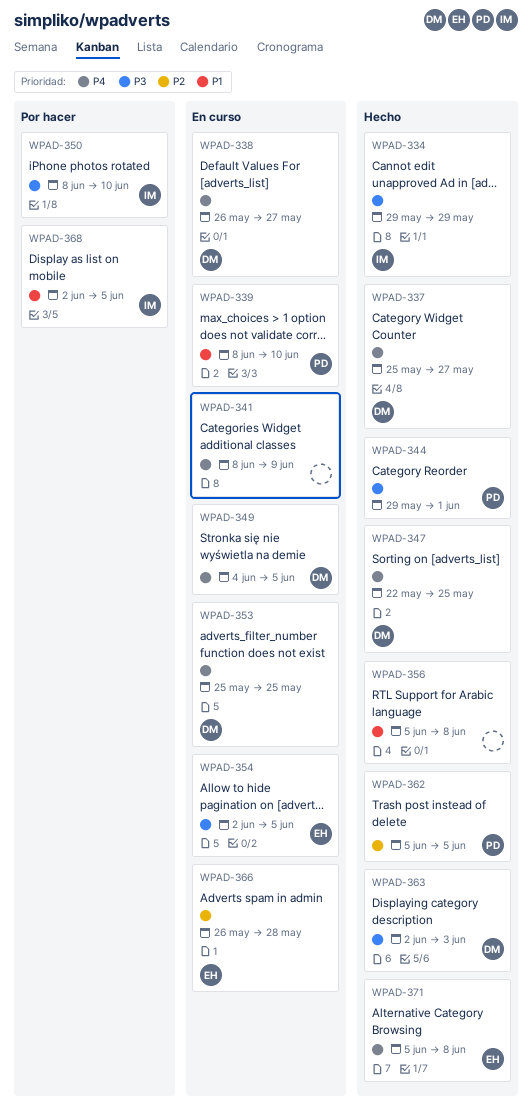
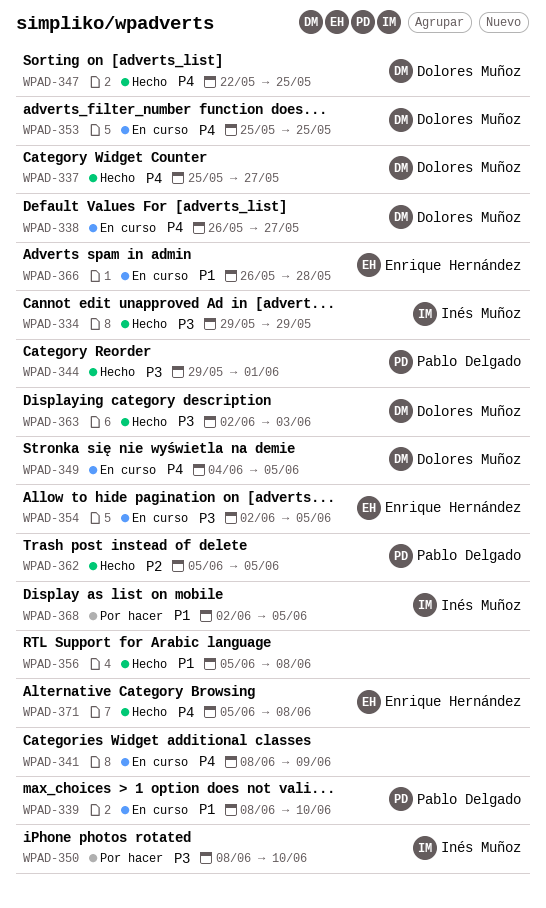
WPAD-366, priority: P2 -> P1

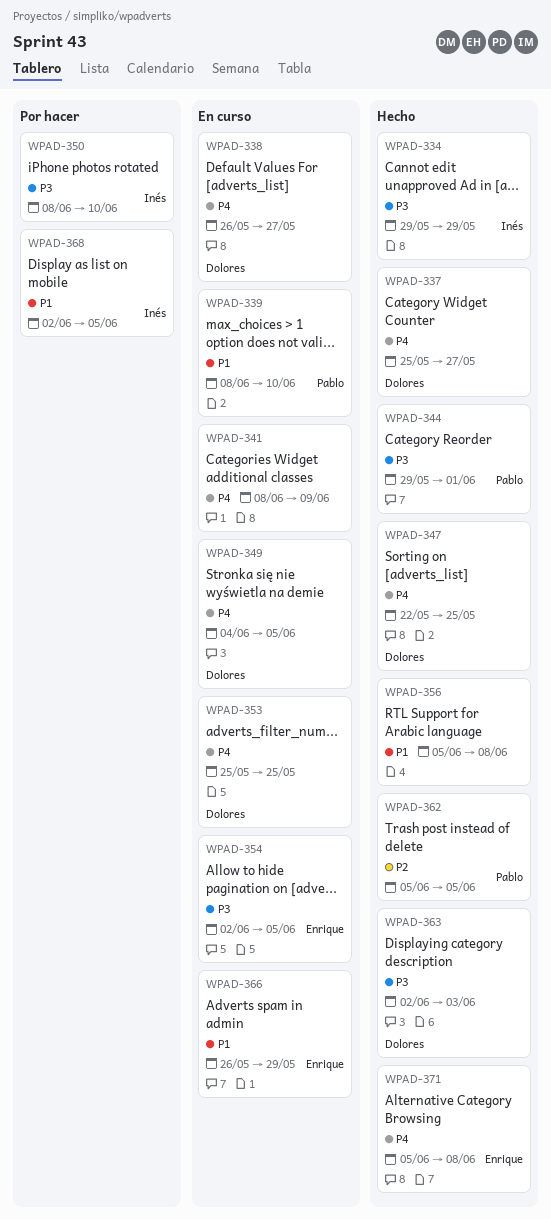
WPAD-366, due: May 28 -> May 29

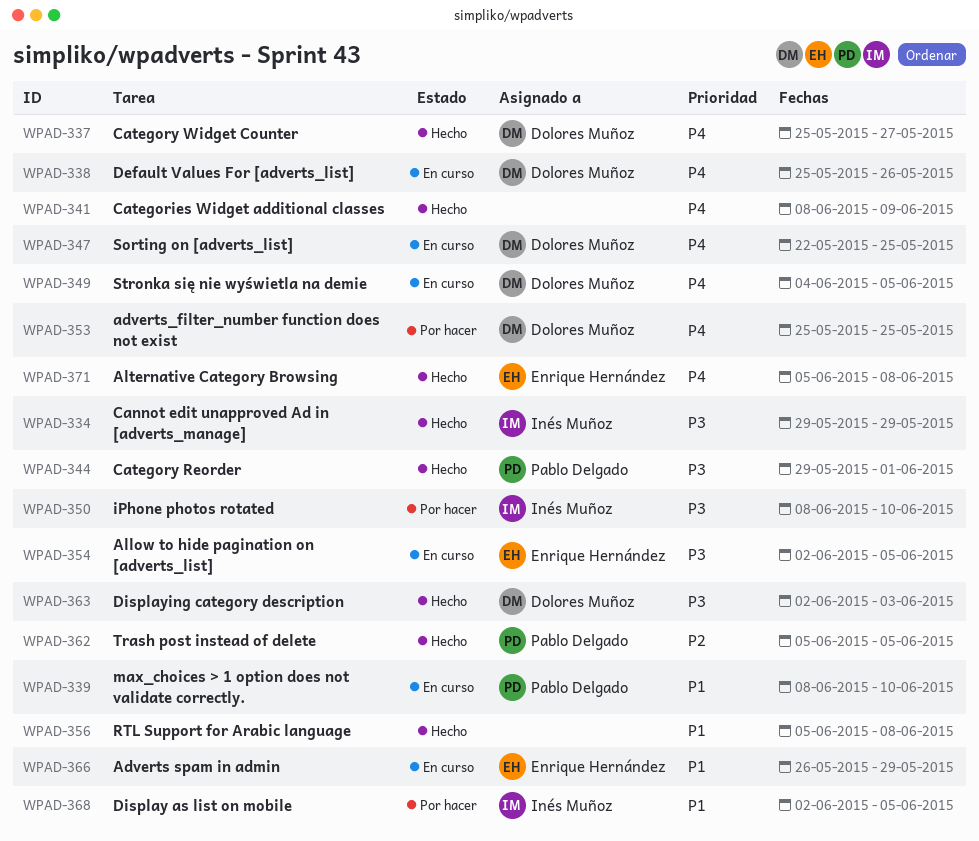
WPAD-338, start: May 26 -> May 25
WPAD-338, due: May 27 -> May 26
WPAD-341, status: En curso -> Hecho
WPAD-347, status: Hecho -> En curso
WPAD-353, status: En curso -> Por hacer

